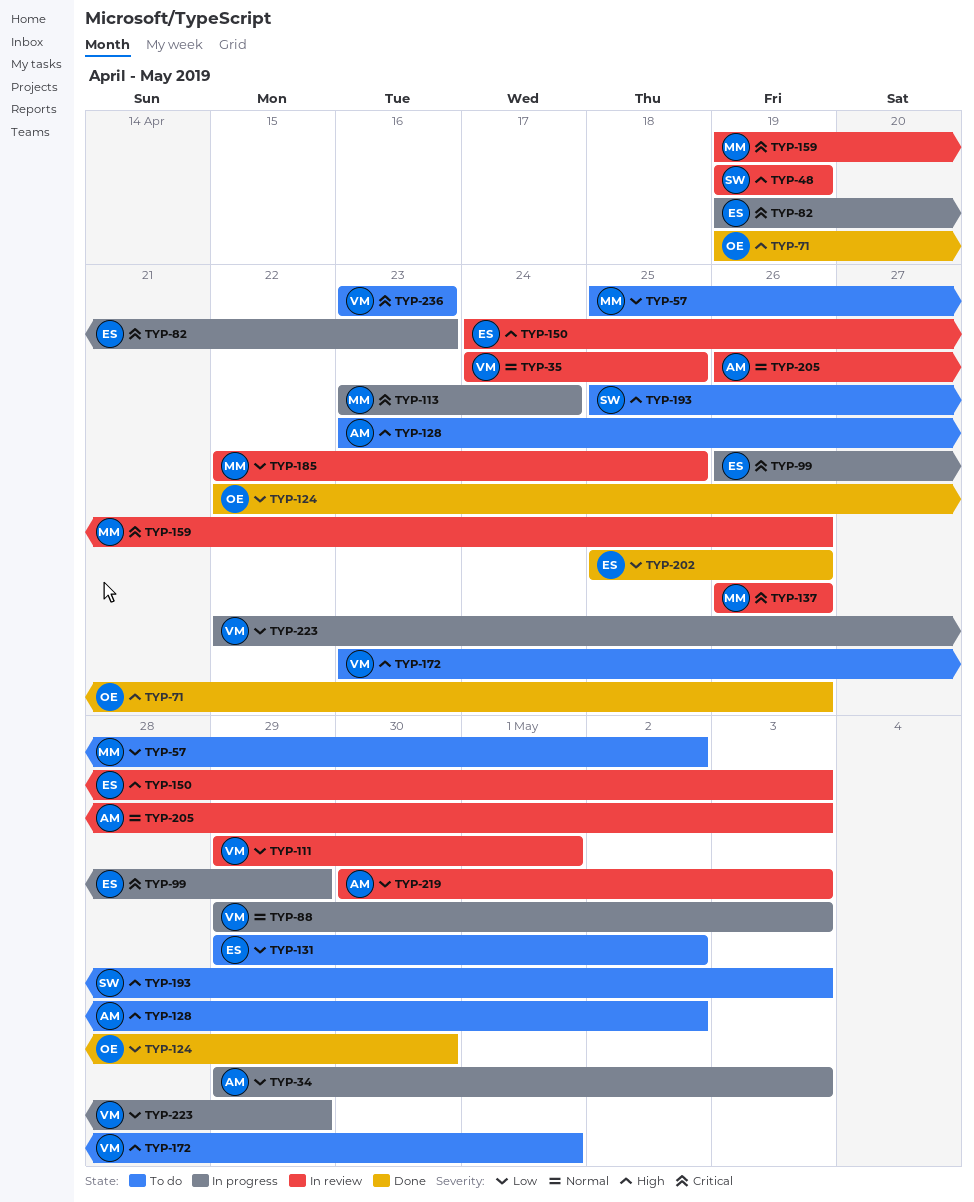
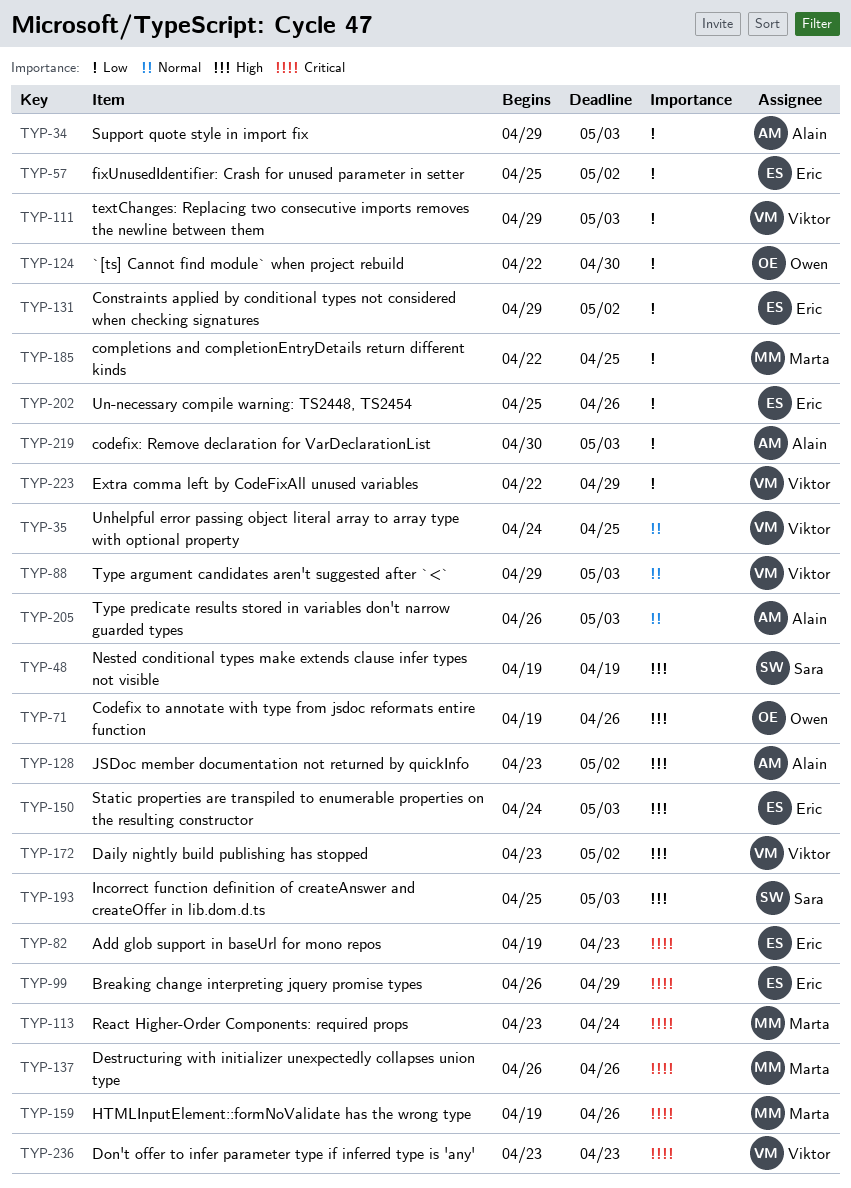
TYP-57, owner: Marta -> Eric
TYP-111, due: May 1 -> May 3
TYP-172, due: May 1 -> May 2

